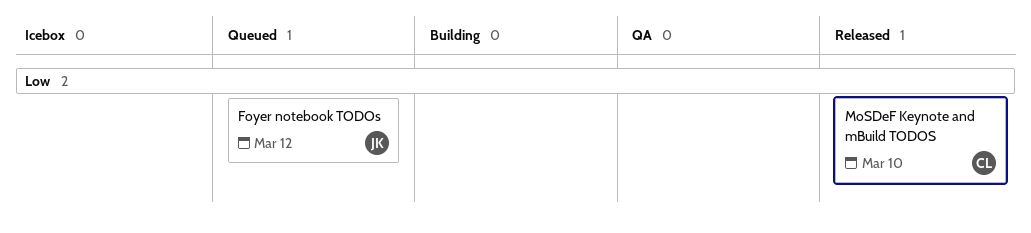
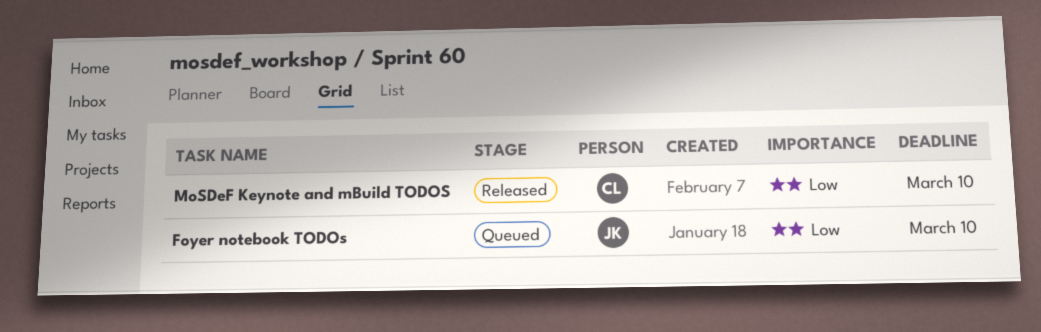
Foyer notebook TODOs, due: Mar 12 -> Mar 10

